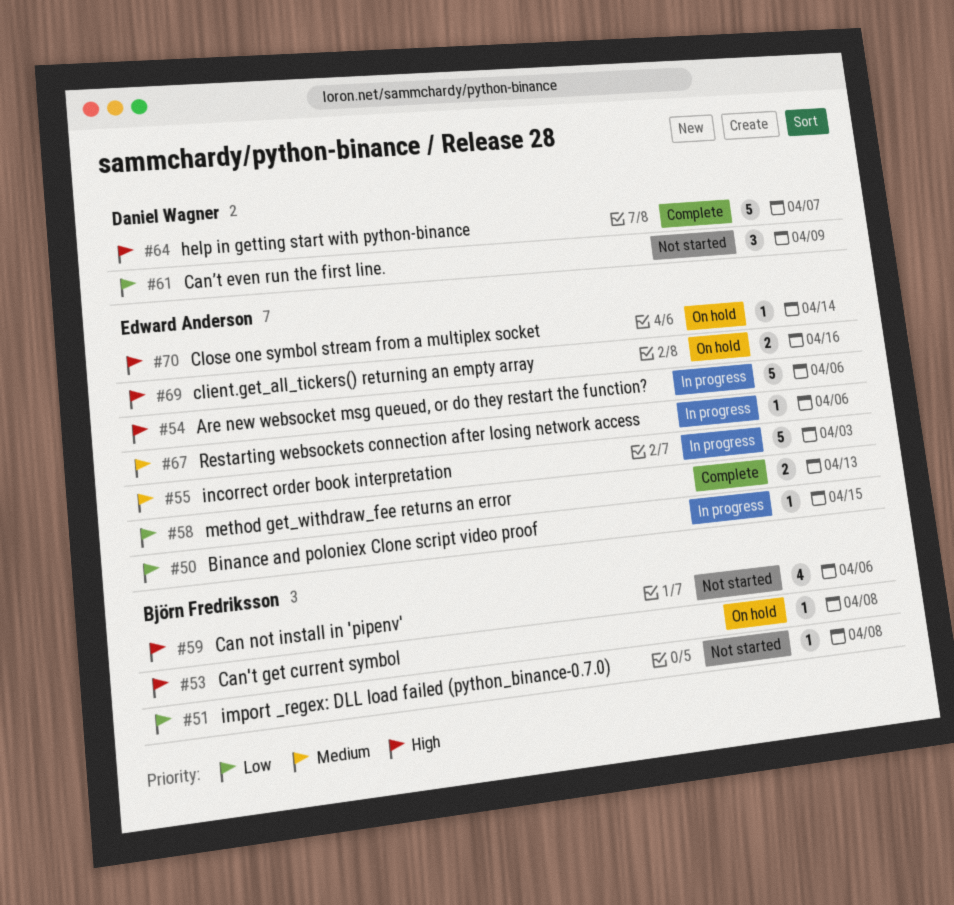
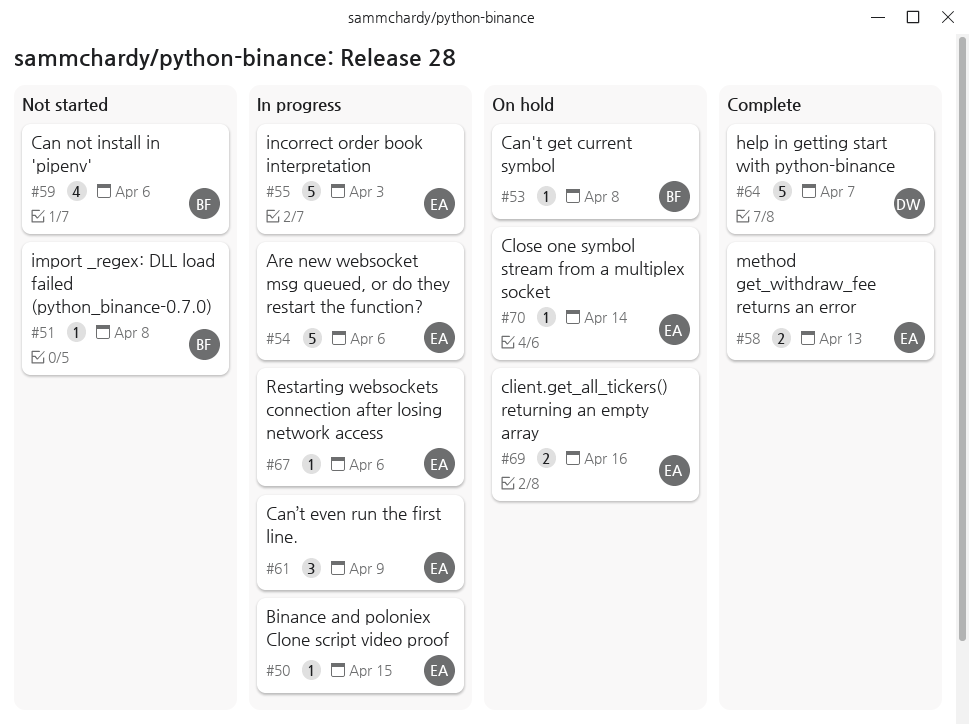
#61, status: Not started -> In progress
#61, owner: Daniel Wagner -> Edward Anderson

